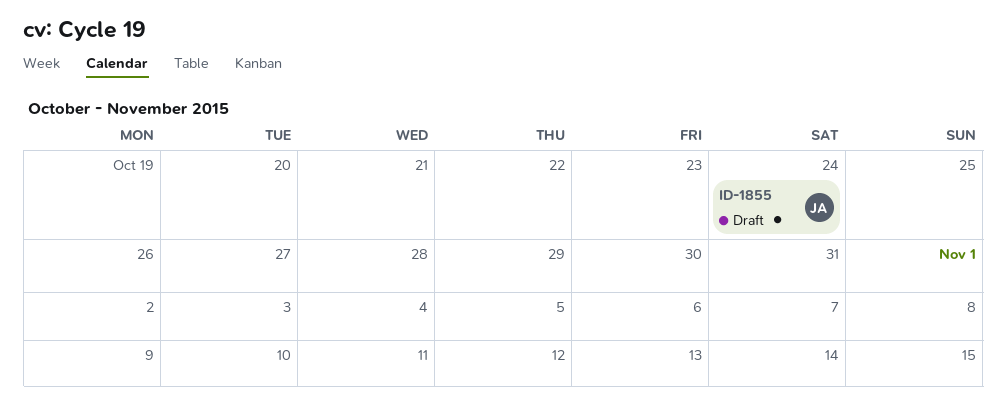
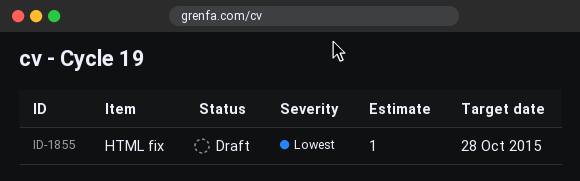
ID-1855, due: Oct 24 -> Oct 28

